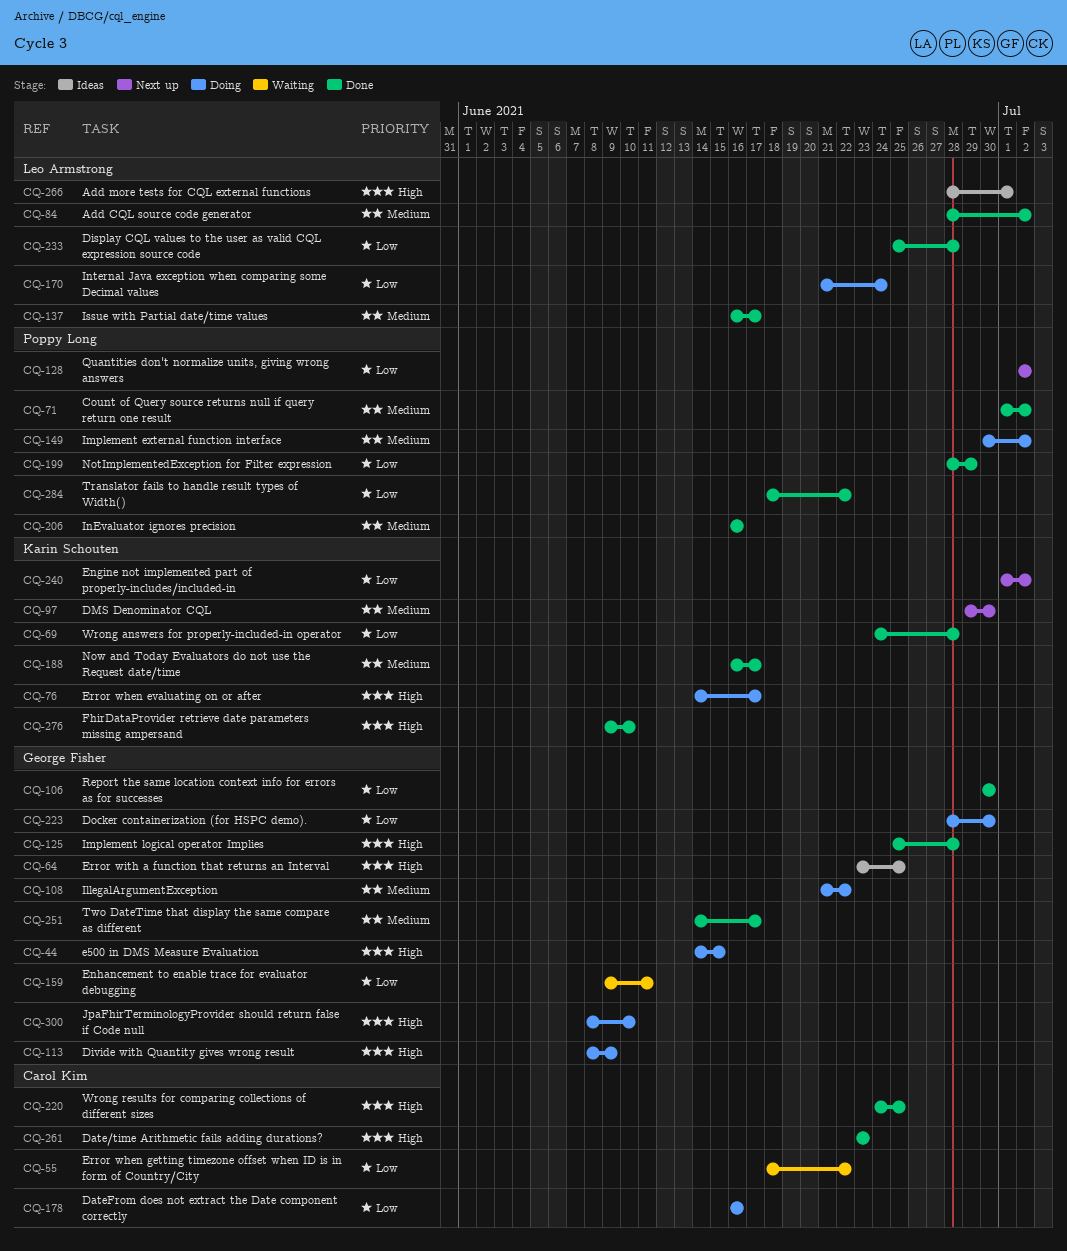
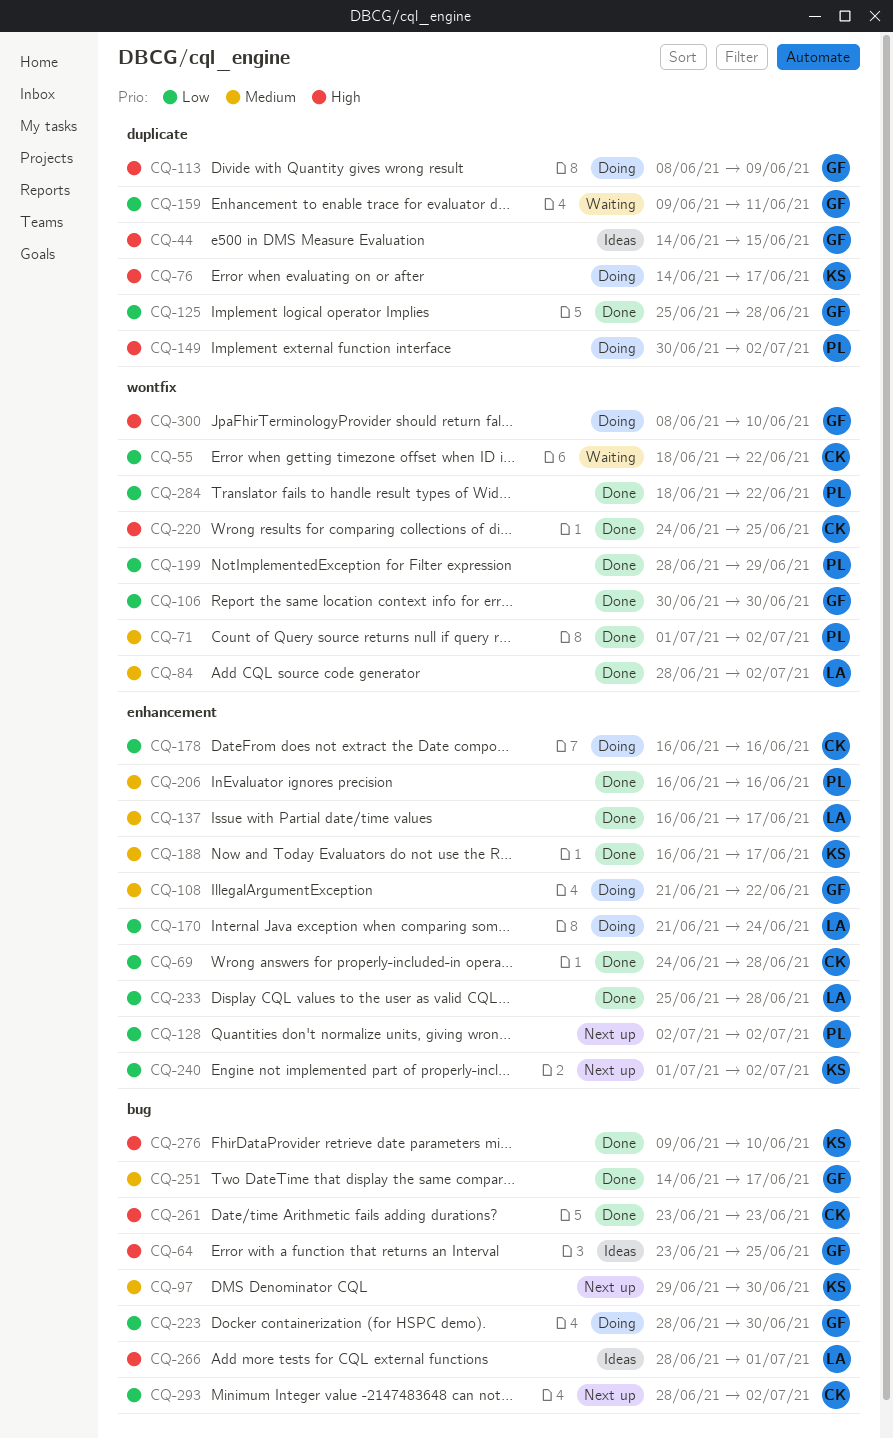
CQ-44, status: Doing -> Ideas
CQ-69, owner: Karin Schouten -> Carol Kim
CQ-125, priority: High -> Low
CQ-149, priority: Medium -> High
CQ-293: none -> present

